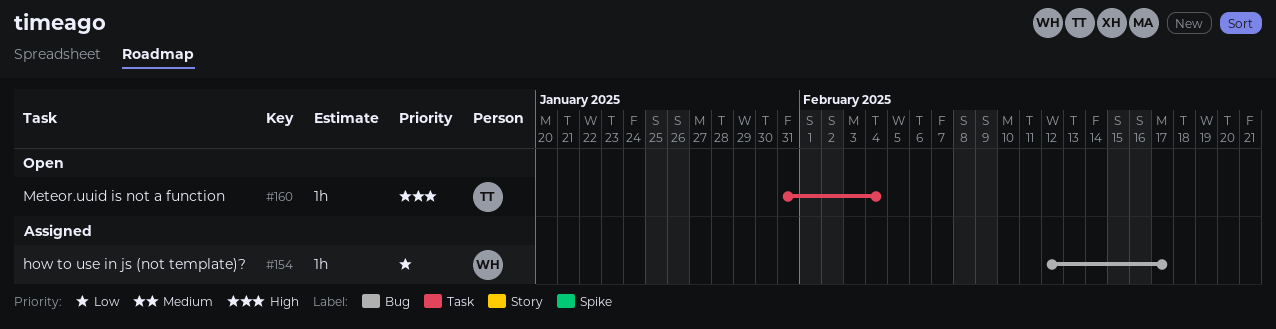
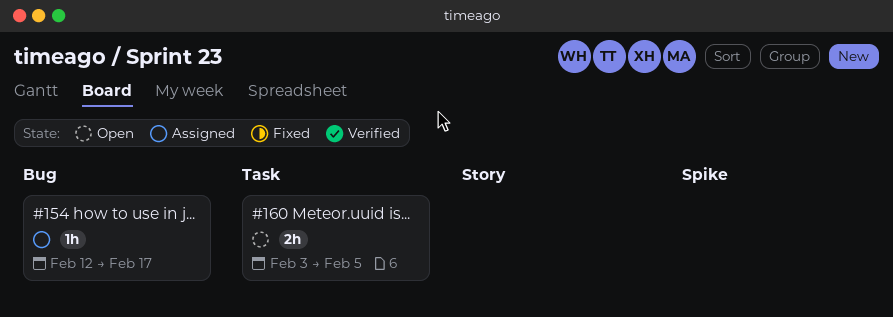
#160, estimate: 1h -> 2h
#160, start: Jan 31 -> Feb 3
#160, due: Feb 4 -> Feb 5

